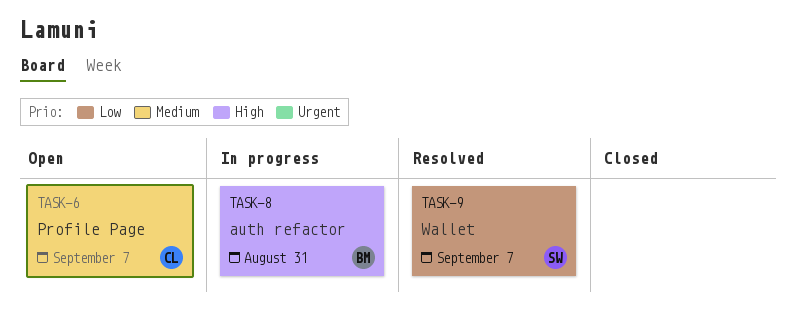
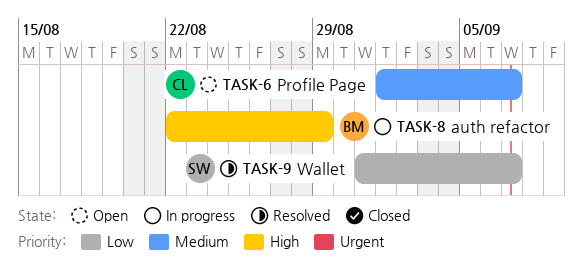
TASK-8, due: Aug 31 -> Aug 29

